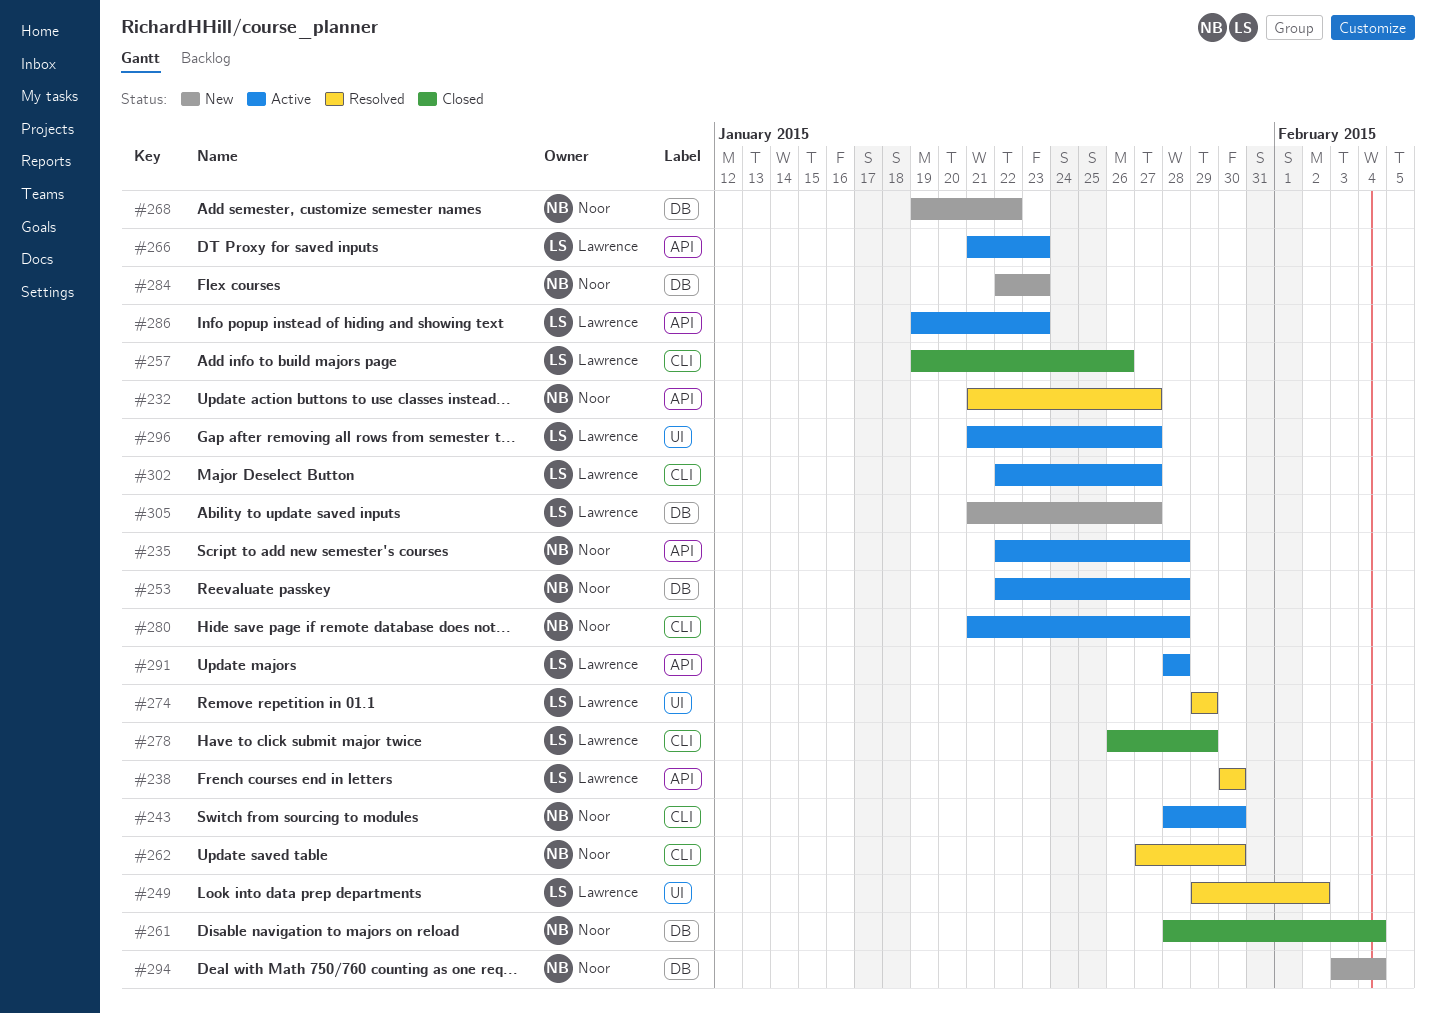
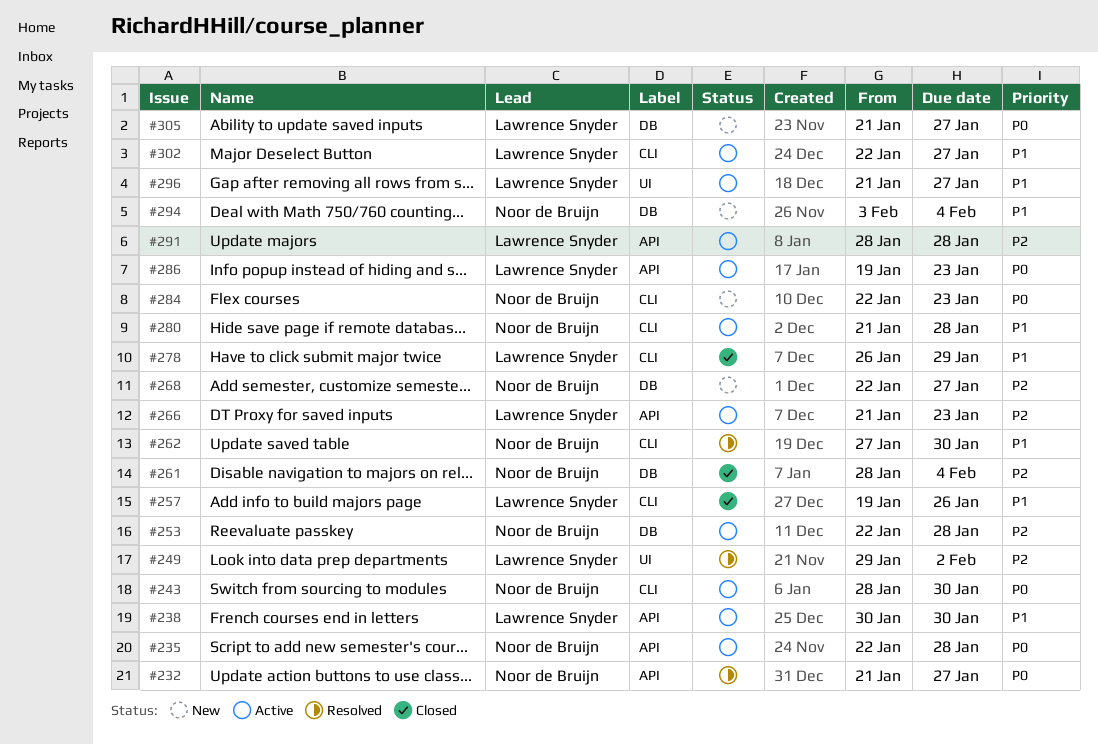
#238, status: Resolved -> Active
#268, start: Jan 19 -> Jan 22
#268, due: Jan 22 -> Jan 27
#274: present -> none
#284, label: DB -> CLI

